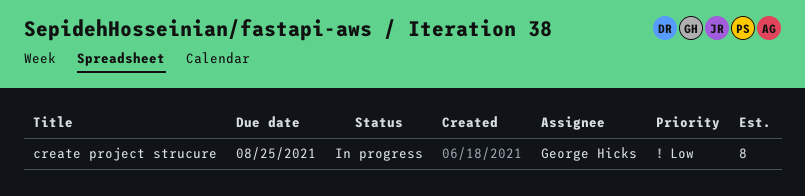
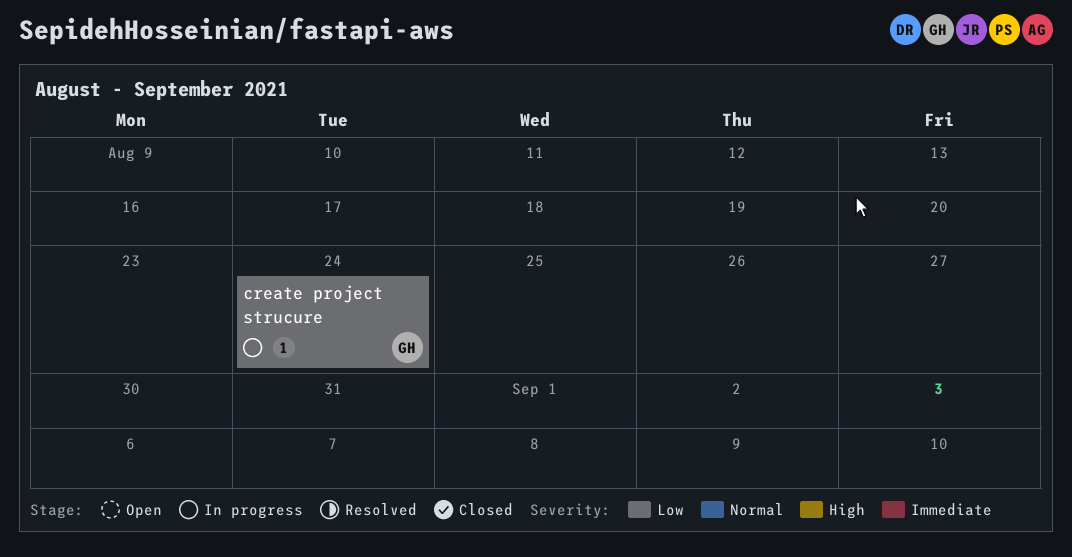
create project strucure, estimate: 8 -> 1
create project strucure, due: Aug 25 -> Aug 24

